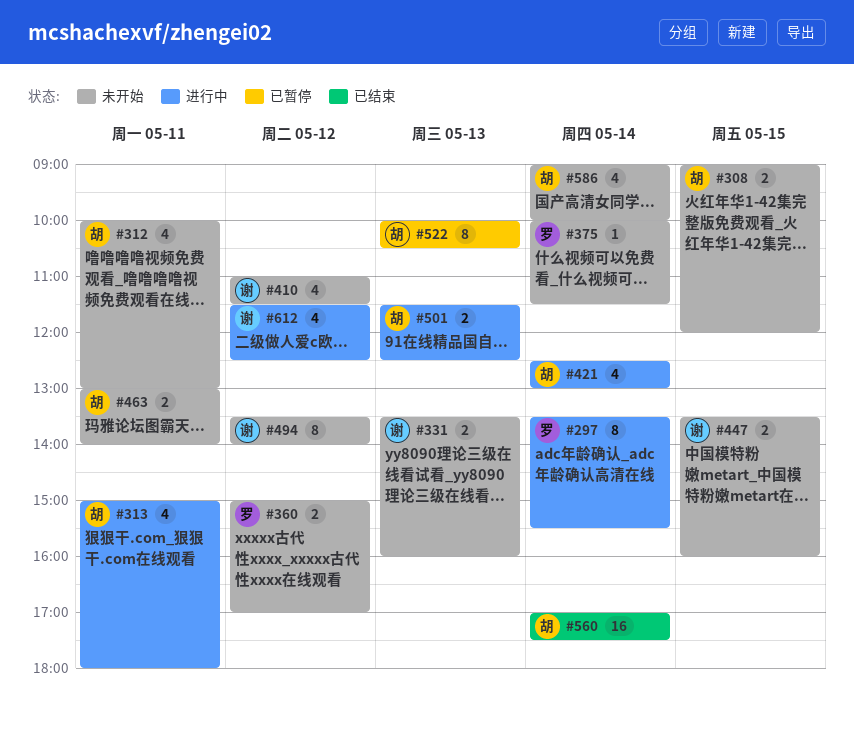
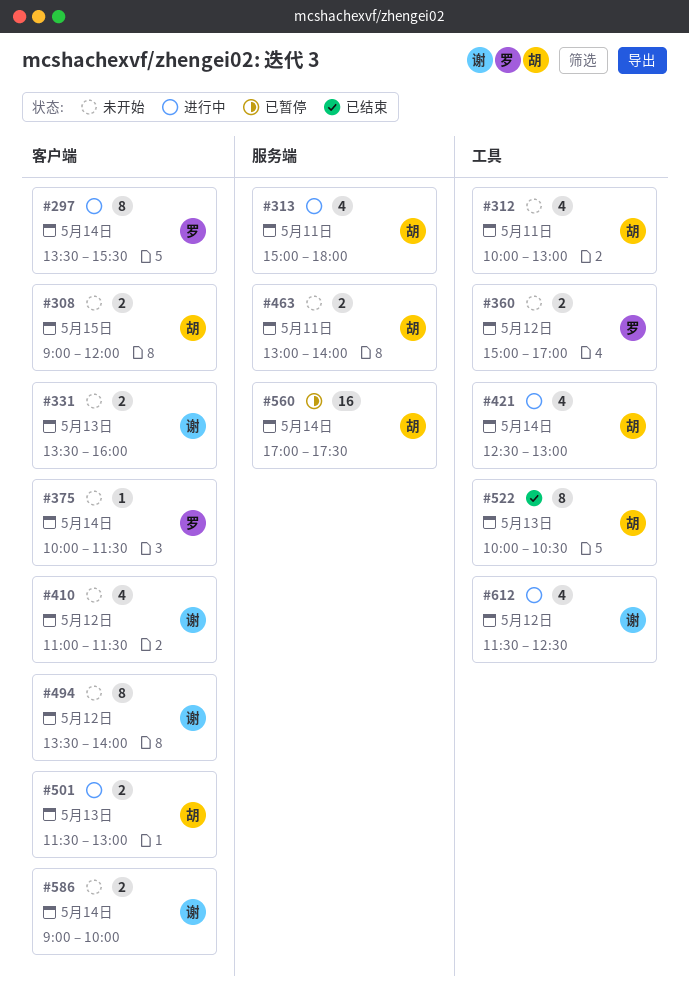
#447: present -> none
#501, ends: 12:30 -> 13:00
#522, status: 已暂停 -> 已结束
#560, status: 已结束 -> 已暂停
#586, owner: 胡 -> 谢
#586, estimate: 4 -> 2

